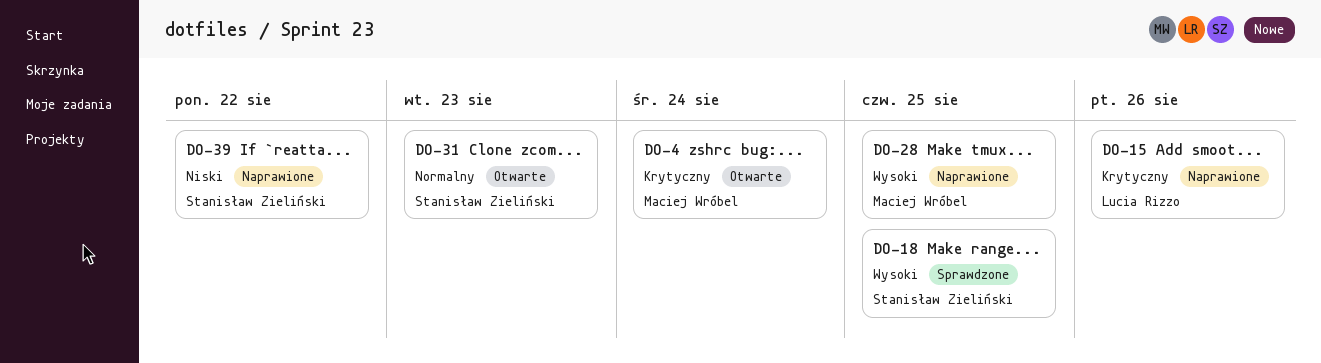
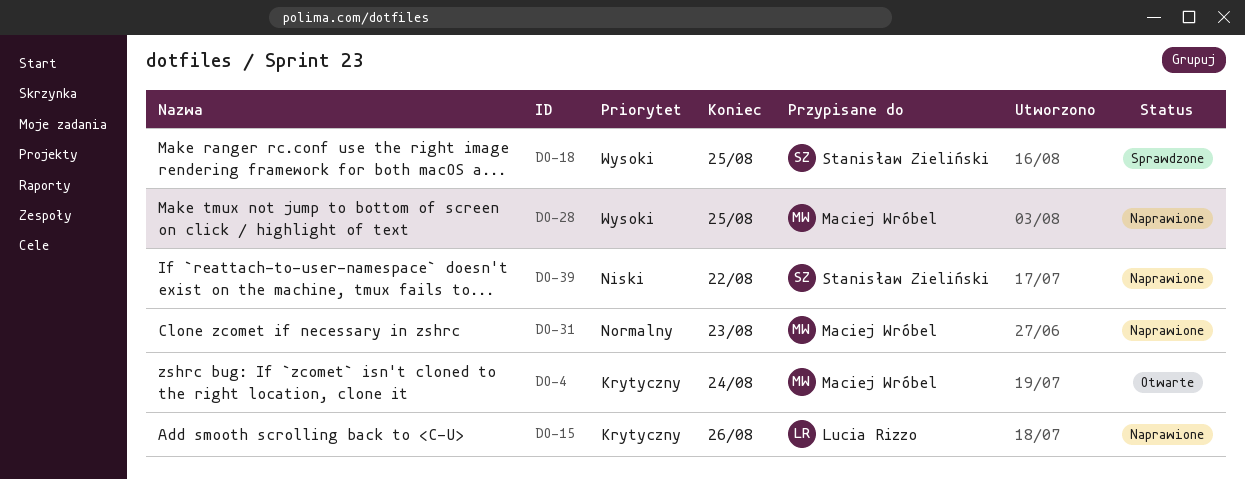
DO-31, status: Otwarte -> Naprawione
DO-31, owner: Stanisław Zieliński -> Maciej Wróbel

